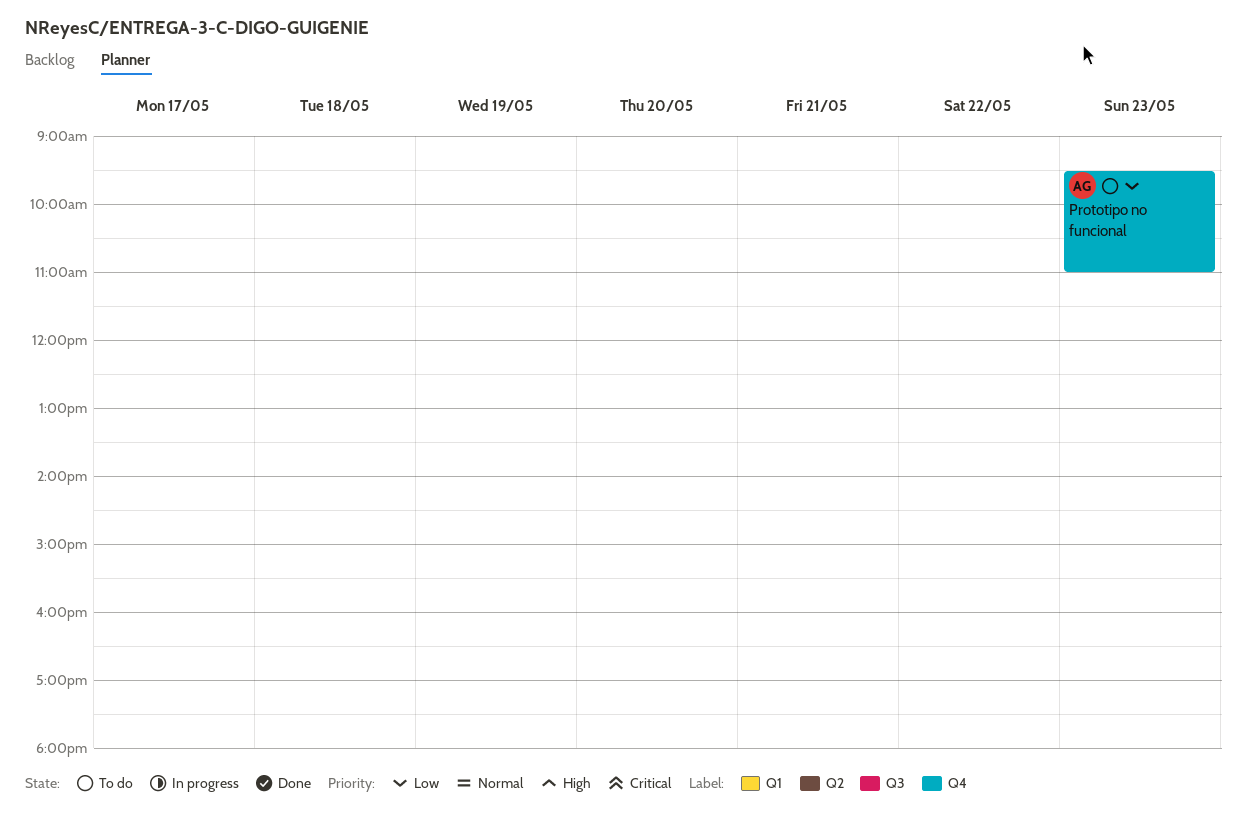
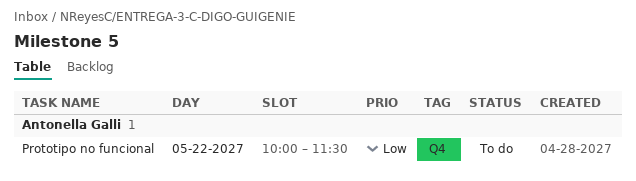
Prototipo no funcional, day: May 23 -> May 22
Prototipo no funcional, begins: 09:30 -> 10:00
Prototipo no funcional, ends: 11:00 -> 11:30

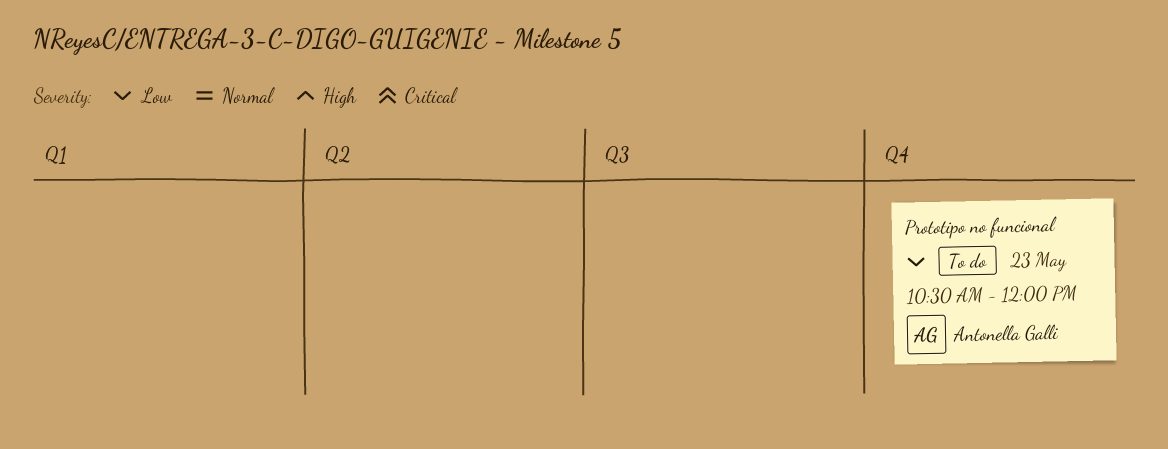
Prototipo no funcional, day: May 22 -> May 23
Prototipo no funcional, begins: 10:00 -> 10:30
Prototipo no funcional, ends: 11:30 -> 12:00

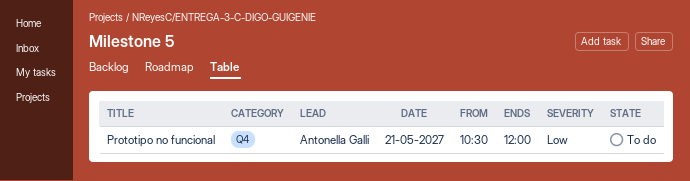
Prototipo no funcional, day: May 23 -> May 21

